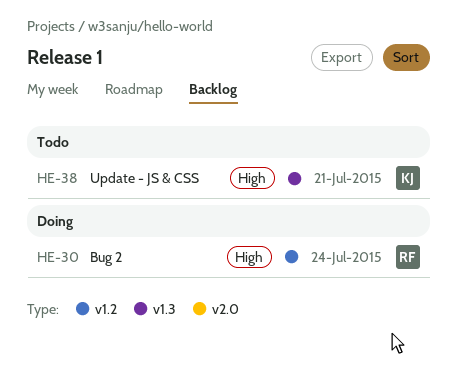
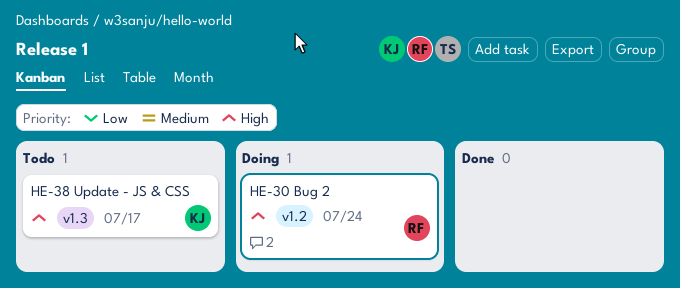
HE-38, due: Jul 21 -> Jul 17

